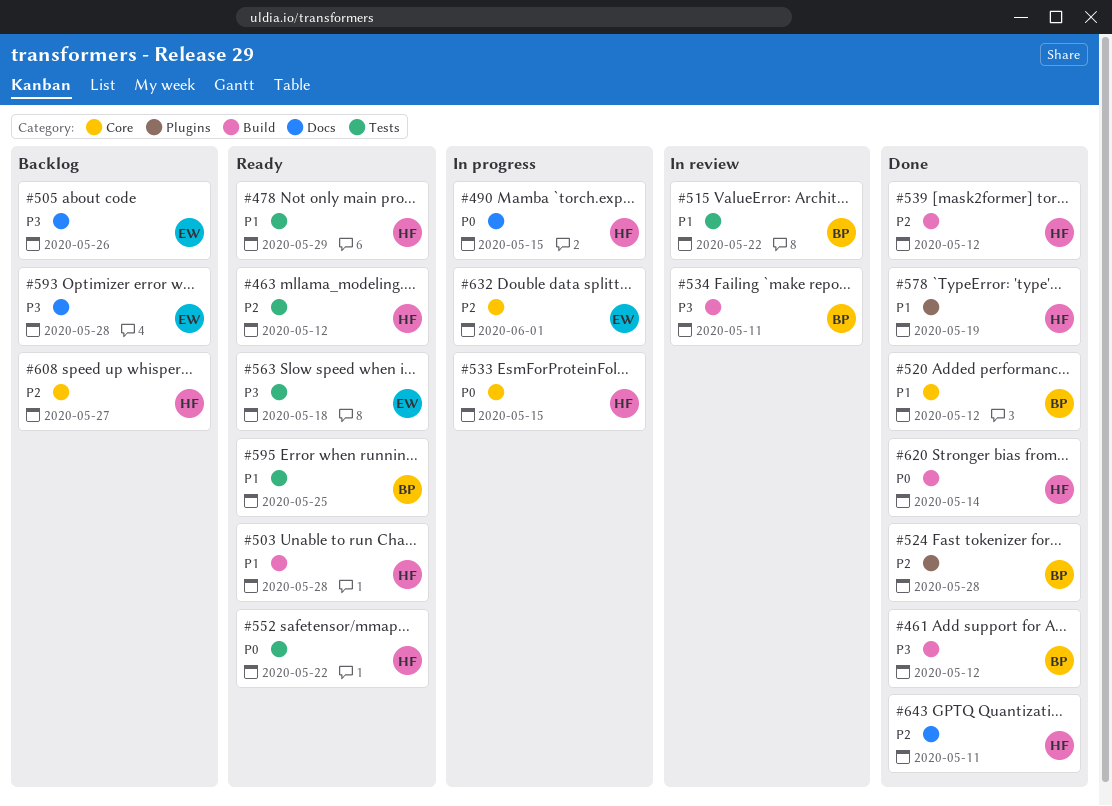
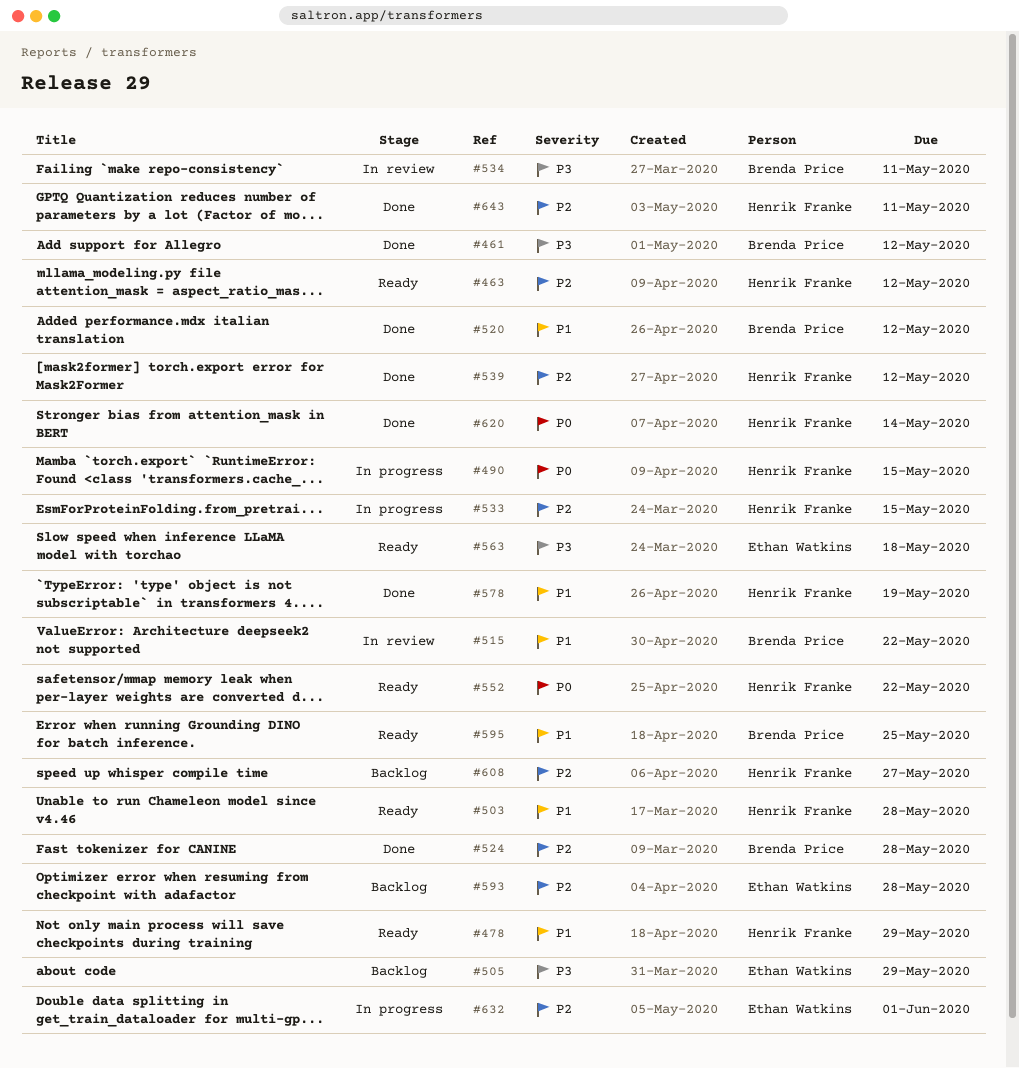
#505, due: May 26 -> May 29
#533, priority: P0 -> P2
#593, priority: P3 -> P2

